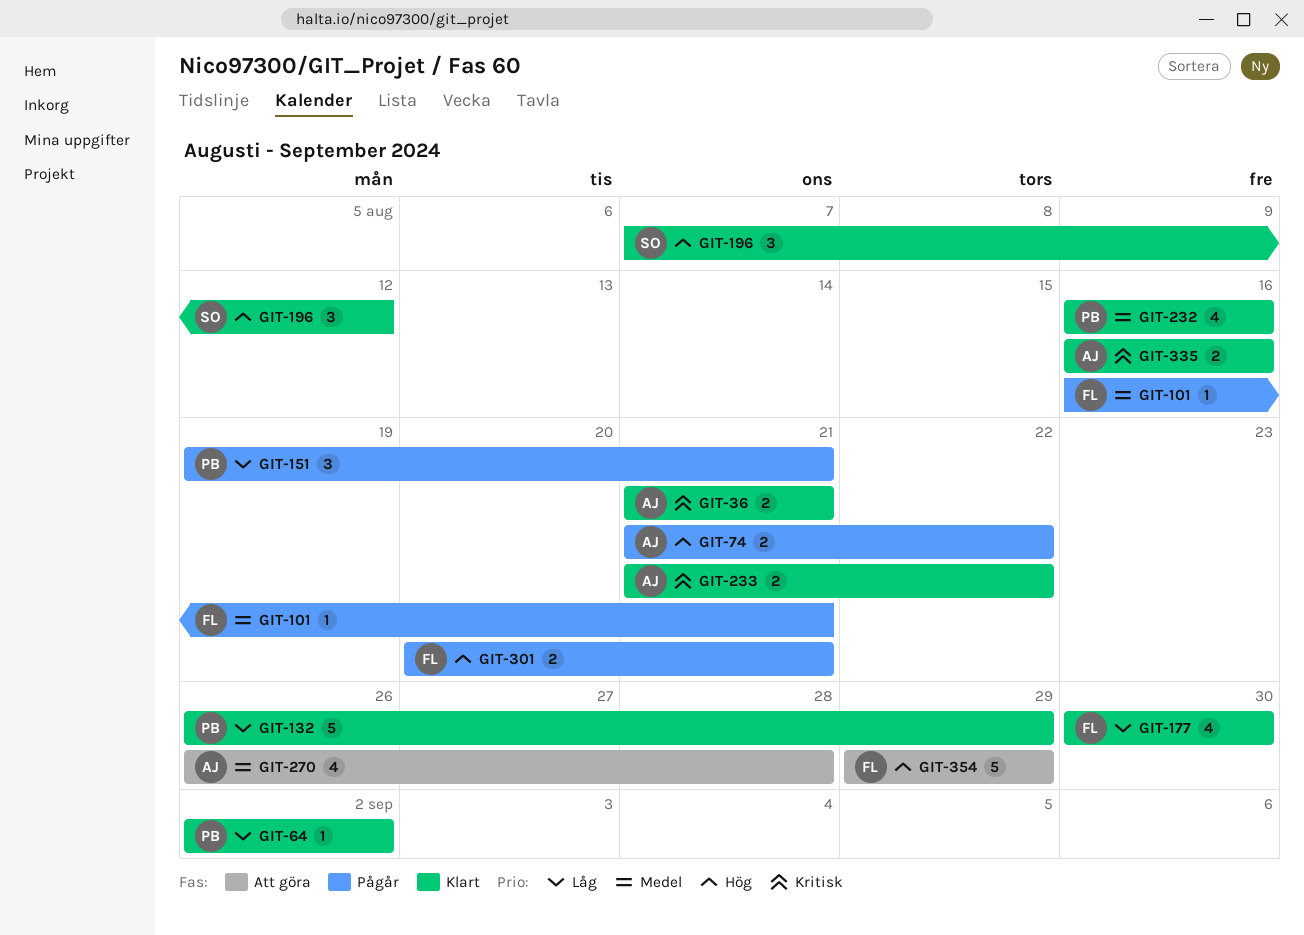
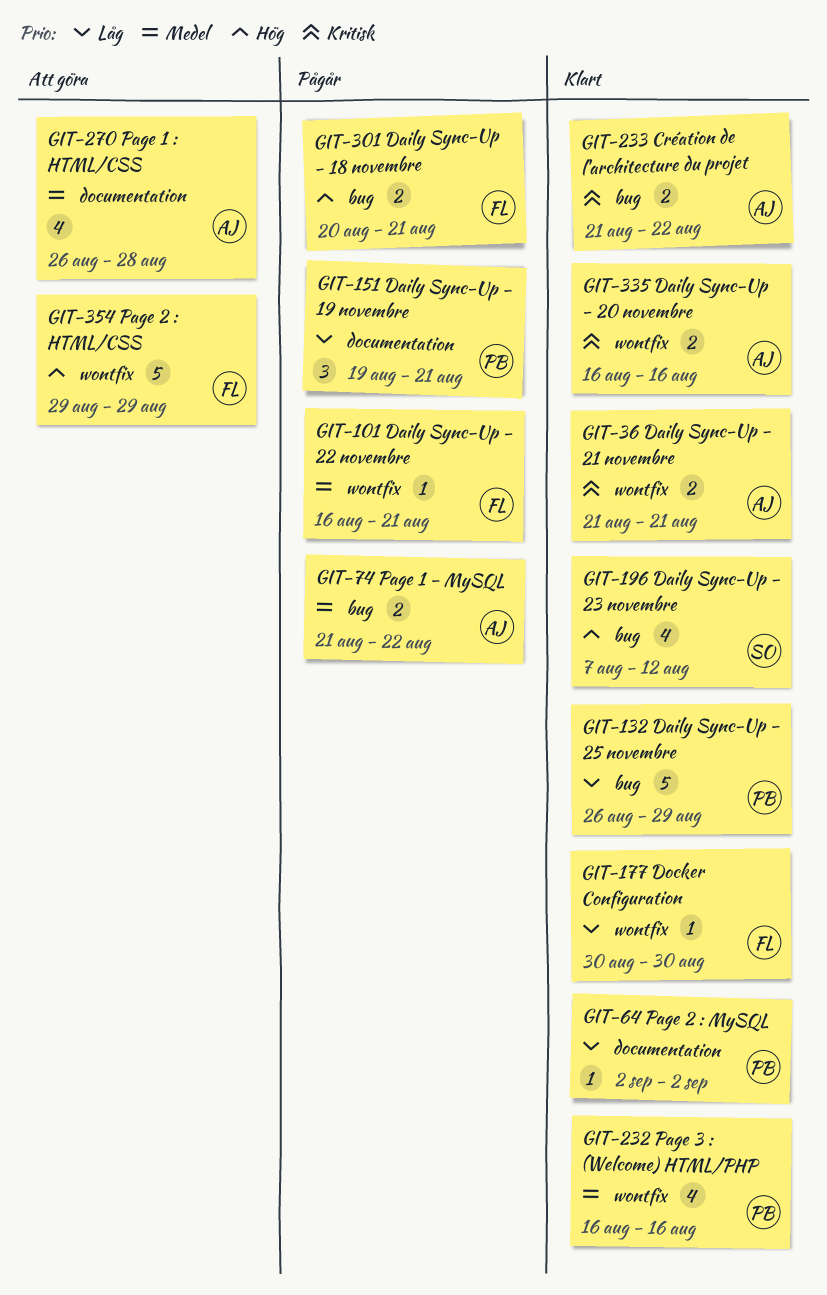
GIT-74, priority: Hög -> Medel
GIT-177, estimate: 4 -> 1
GIT-196, estimate: 3 -> 4

